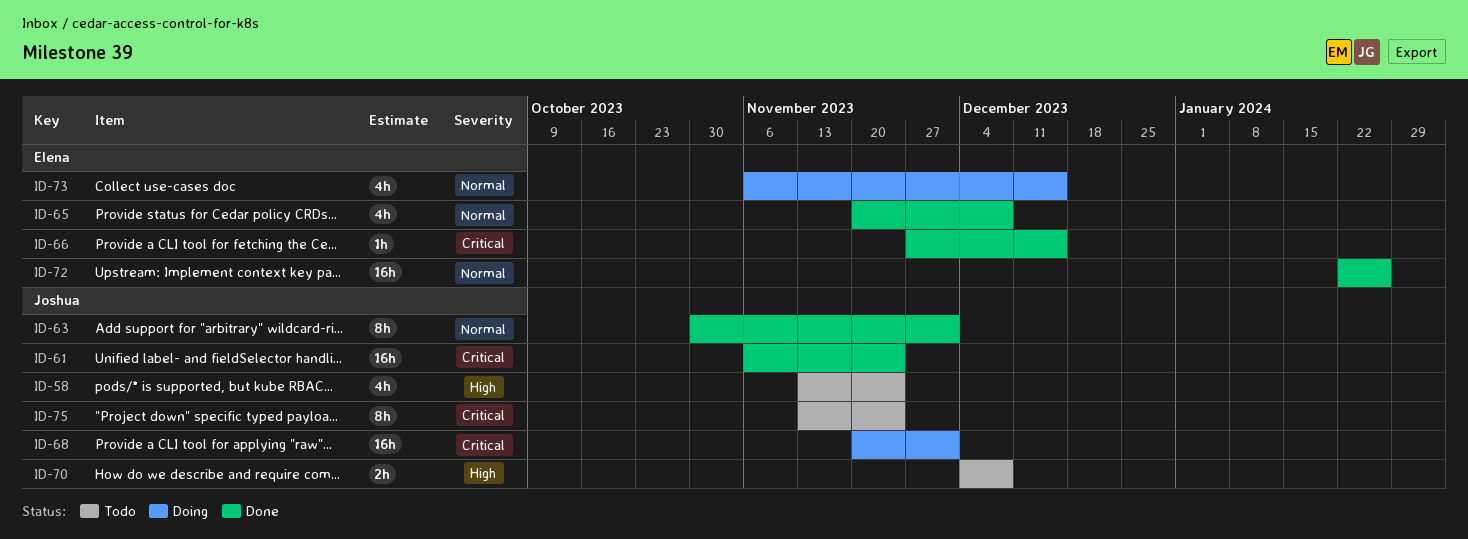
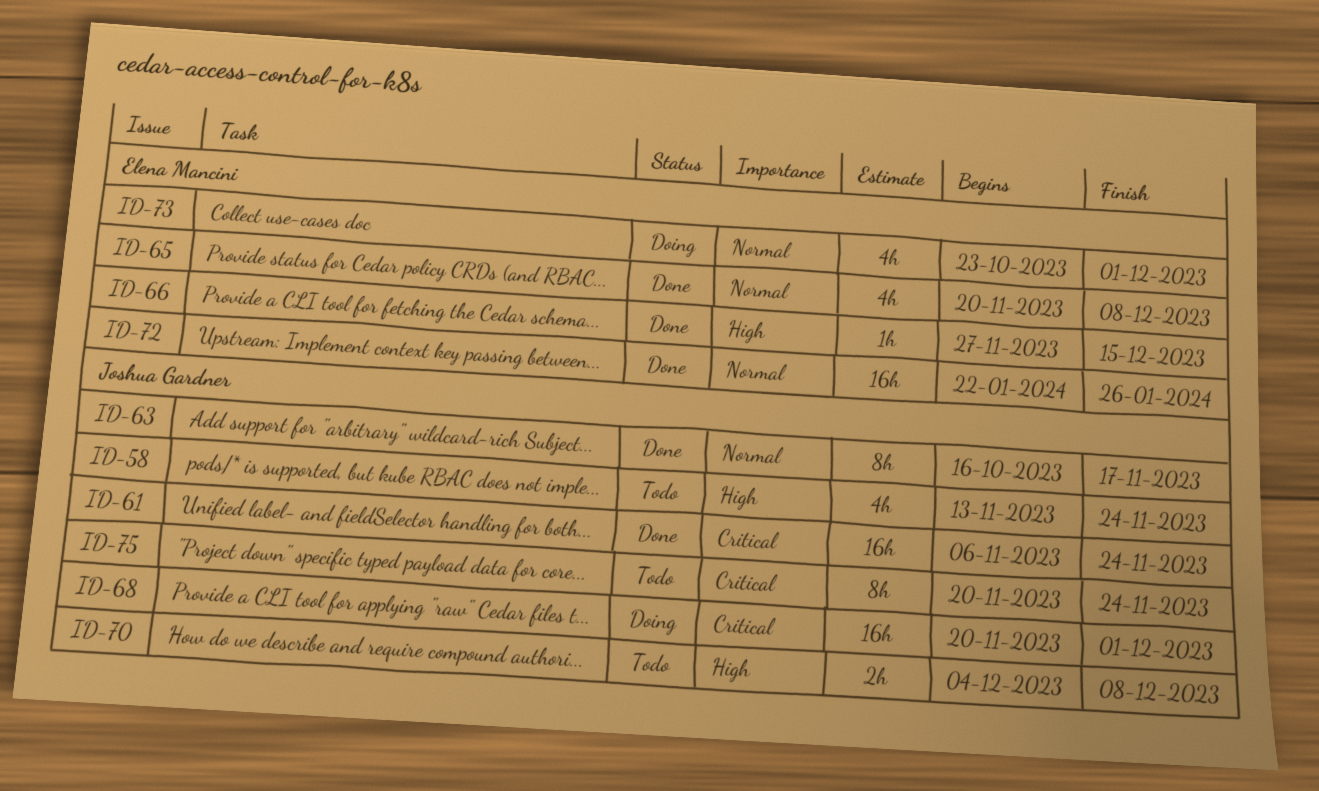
ID-63, start: Oct 30 -> Oct 16
ID-63, due: Dec 1 -> Nov 17
ID-66, priority: Critical -> High
ID-73, start: Nov 6 -> Oct 23
ID-73, due: Dec 15 -> Dec 1
ID-75, start: Nov 13 -> Nov 20

